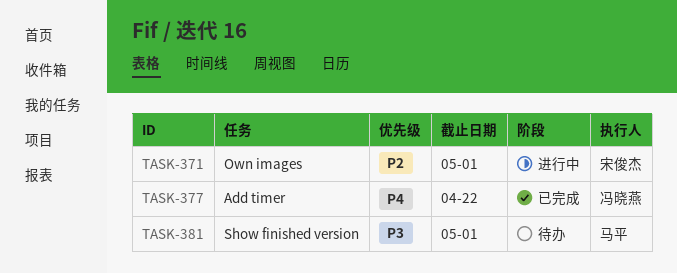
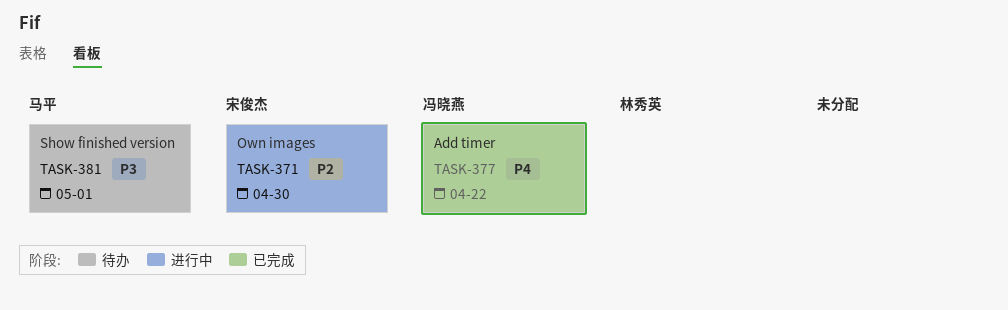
TASK-371, due: May 1 -> Apr 30

